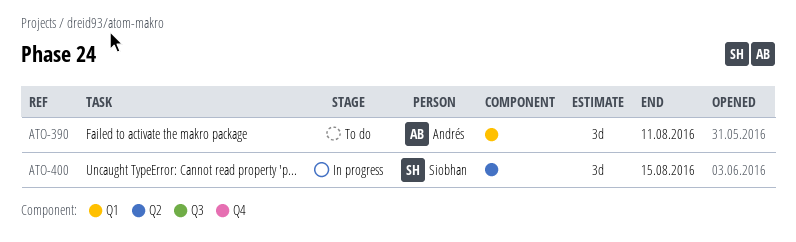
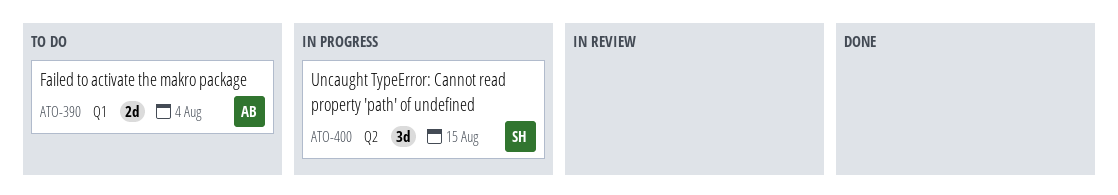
ATO-390, estimate: 3d -> 2d
ATO-390, due: Aug 11 -> Aug 4

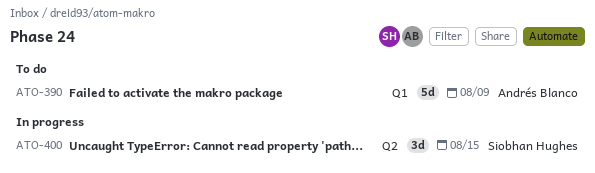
ATO-390, estimate: 2d -> 5d
ATO-390, due: Aug 4 -> Aug 9

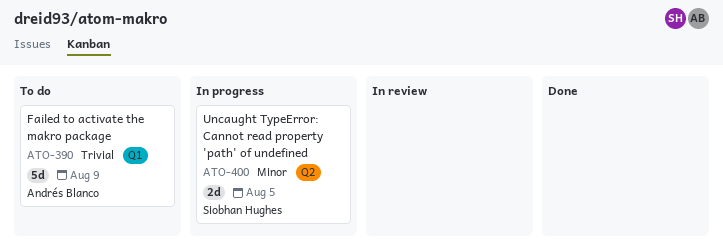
ATO-400, estimate: 3d -> 2d
ATO-400, due: Aug 15 -> Aug 5

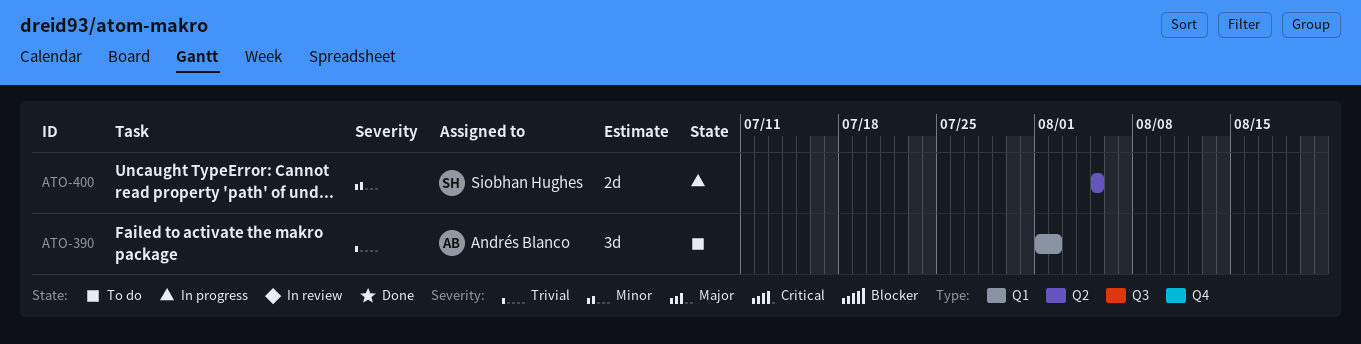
ATO-390, estimate: 5d -> 3d
ATO-390, due: Aug 9 -> Aug 2

